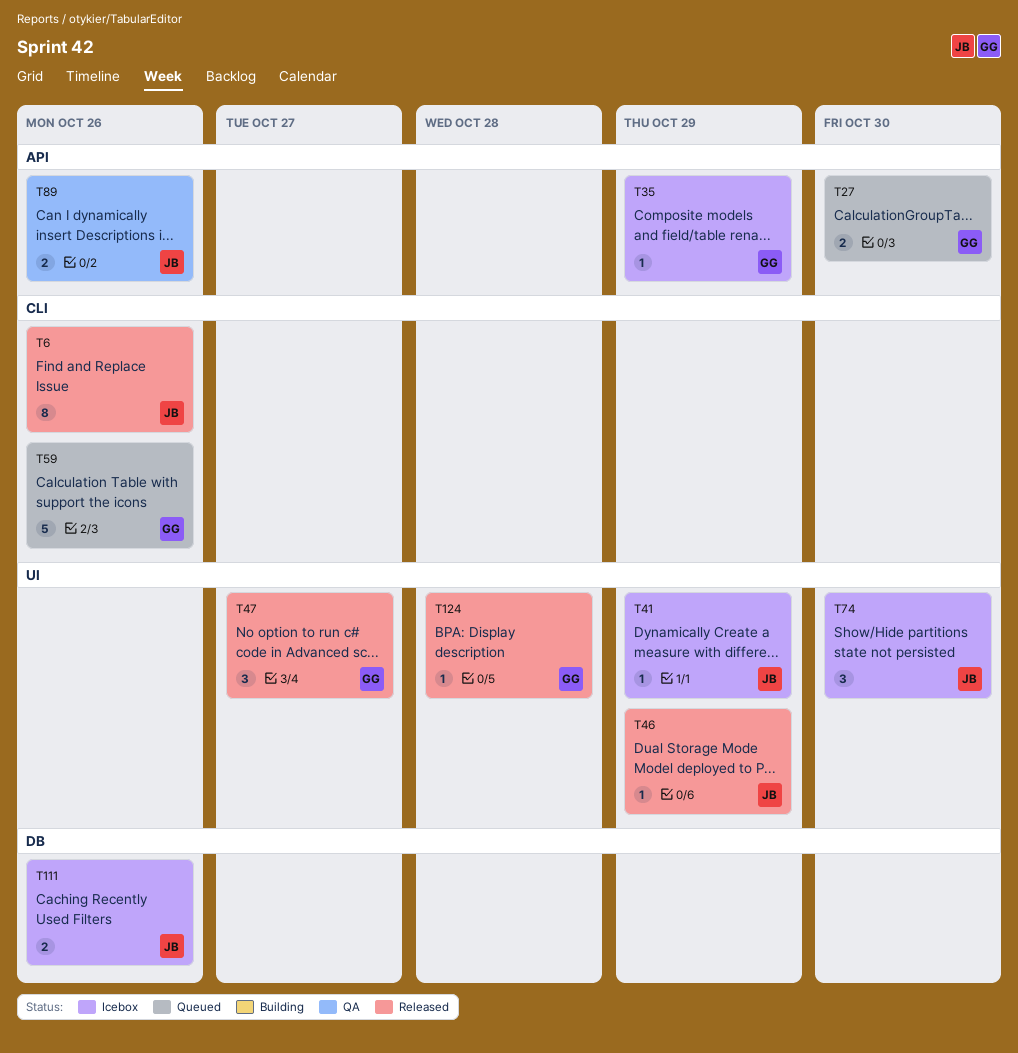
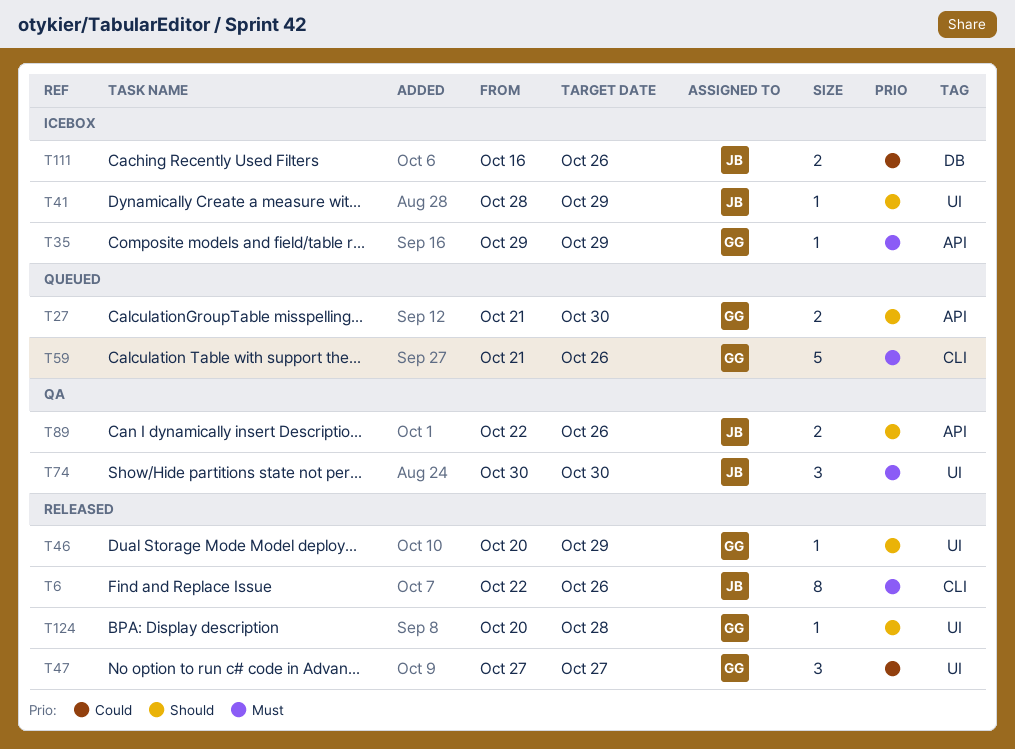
T46, owner: JB -> GG
T74, status: Icebox -> QA

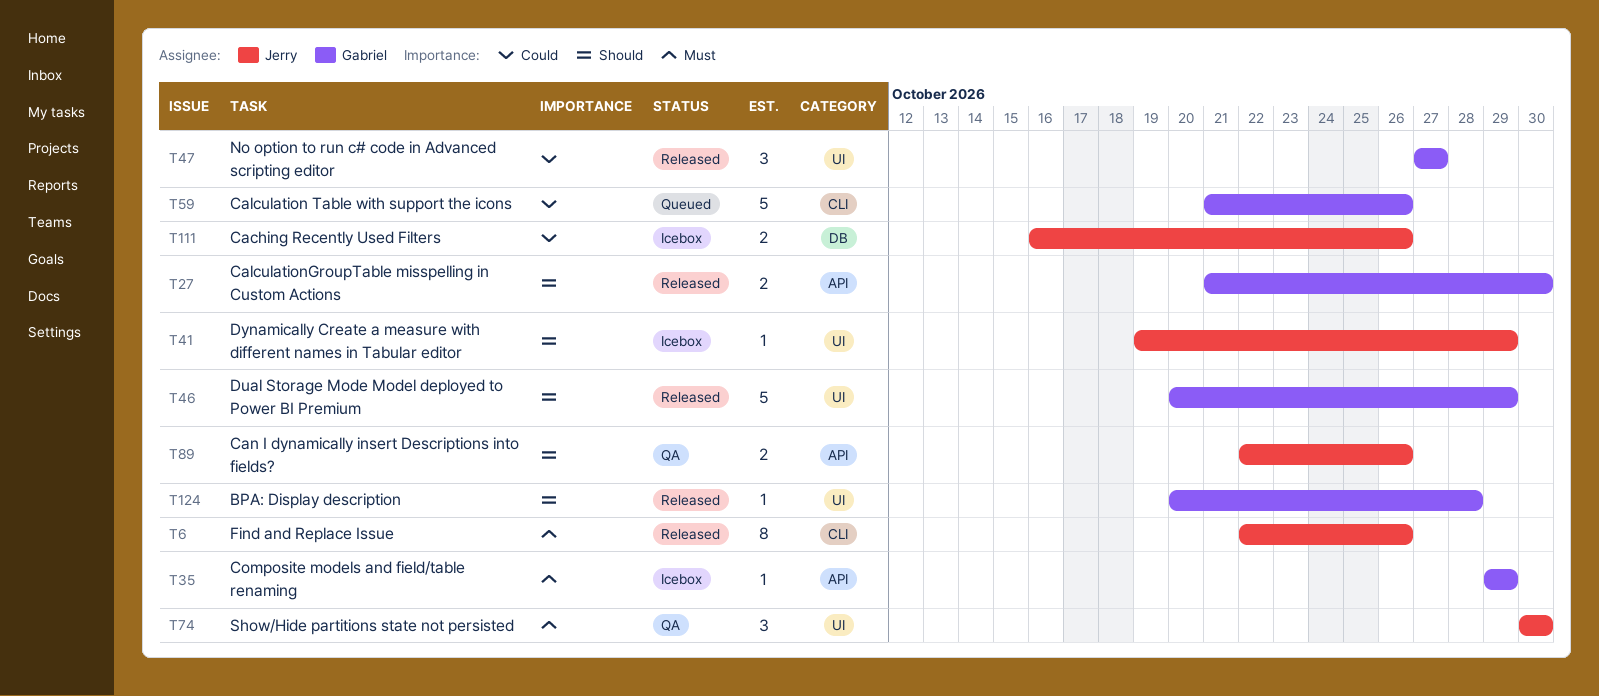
T27, status: Queued -> Released
T41, start: Oct 28 -> Oct 19
T46, estimate: 1 -> 5
T59, priority: Must -> Could

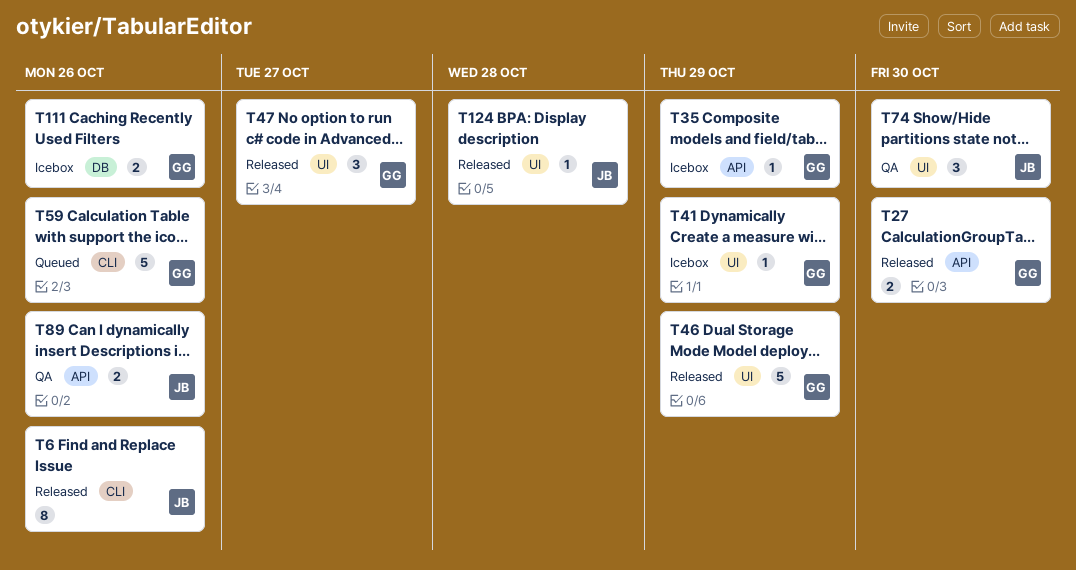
T41, owner: Jerry -> Gabriel
T111, owner: Jerry -> Gabriel
T124, owner: Gabriel -> Jerry

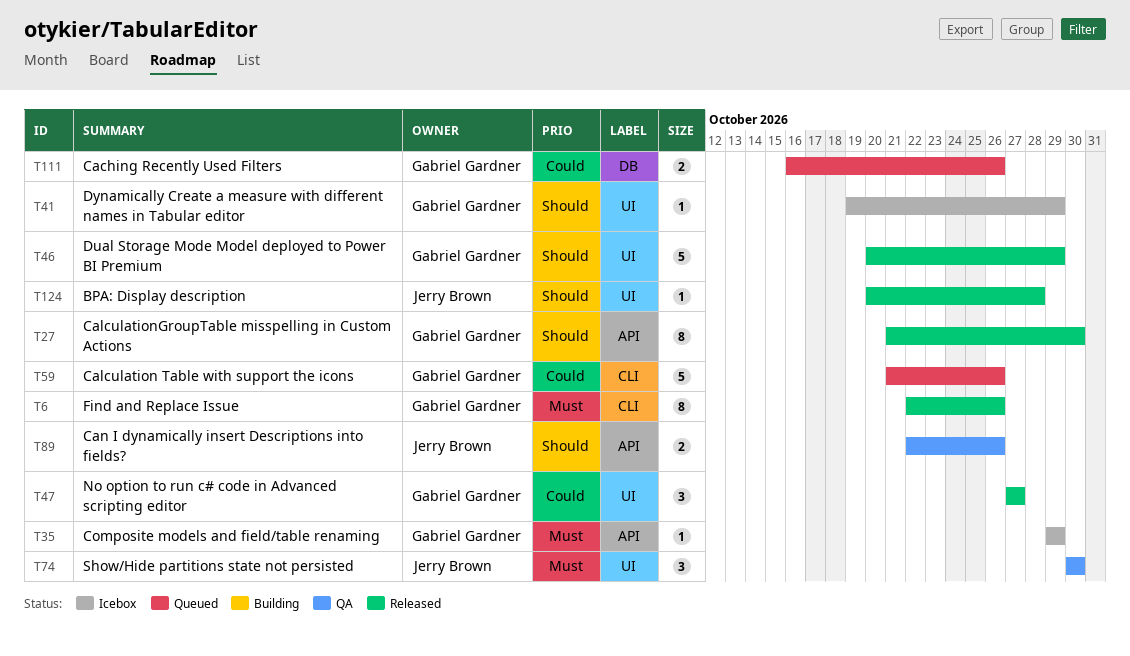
T6, owner: Jerry Brown -> Gabriel Gardner
T27, estimate: 2 -> 8
T111, status: Icebox -> Queued

